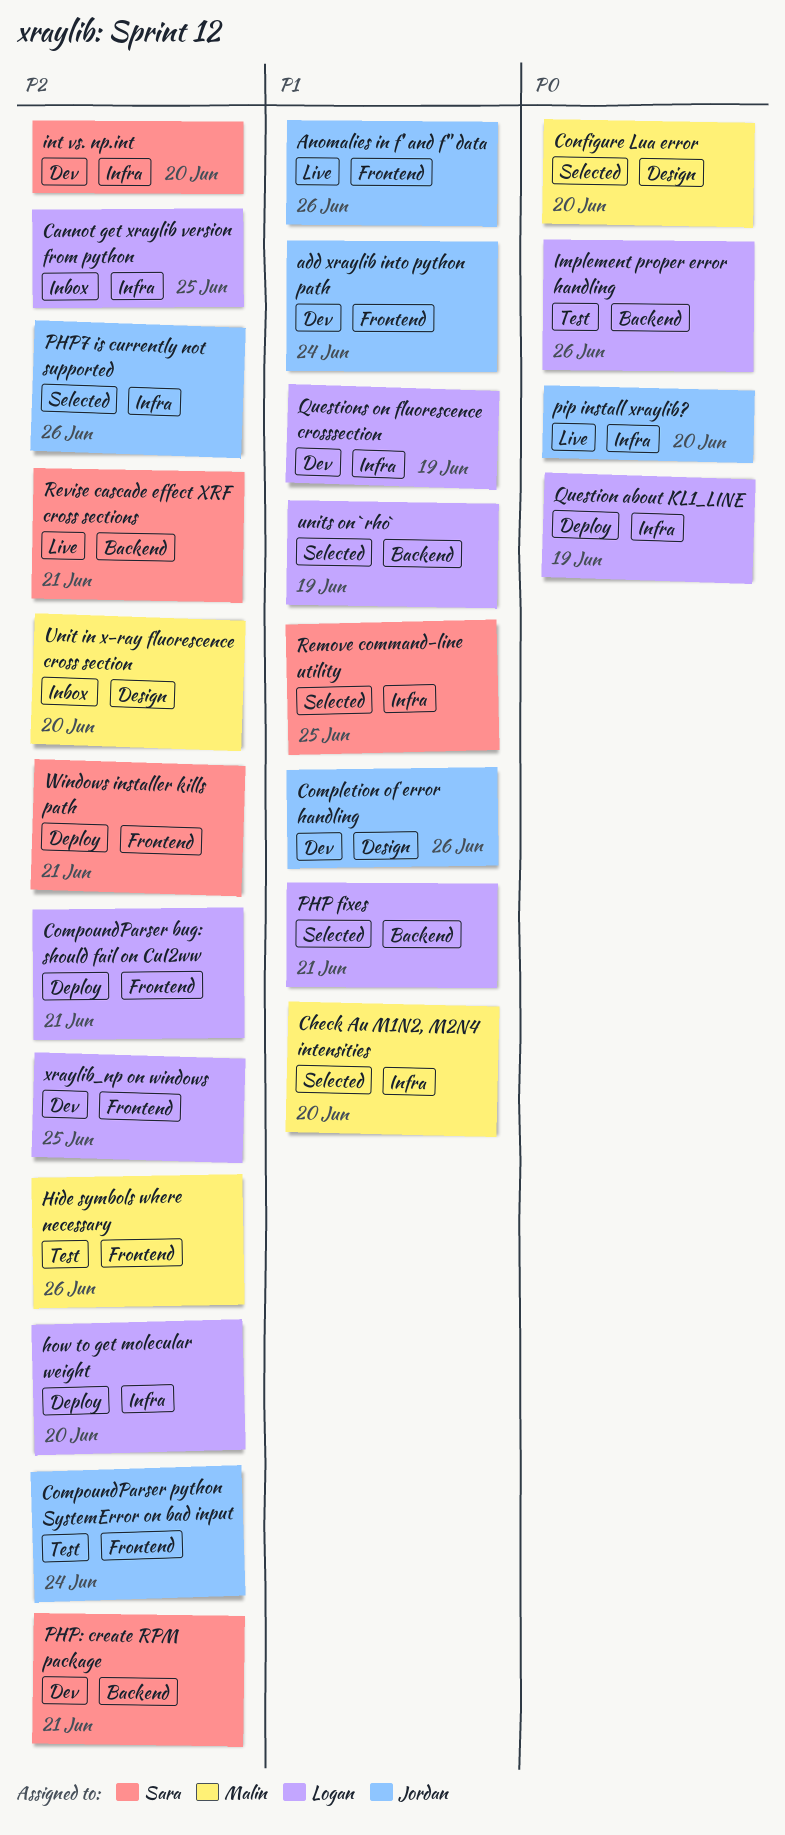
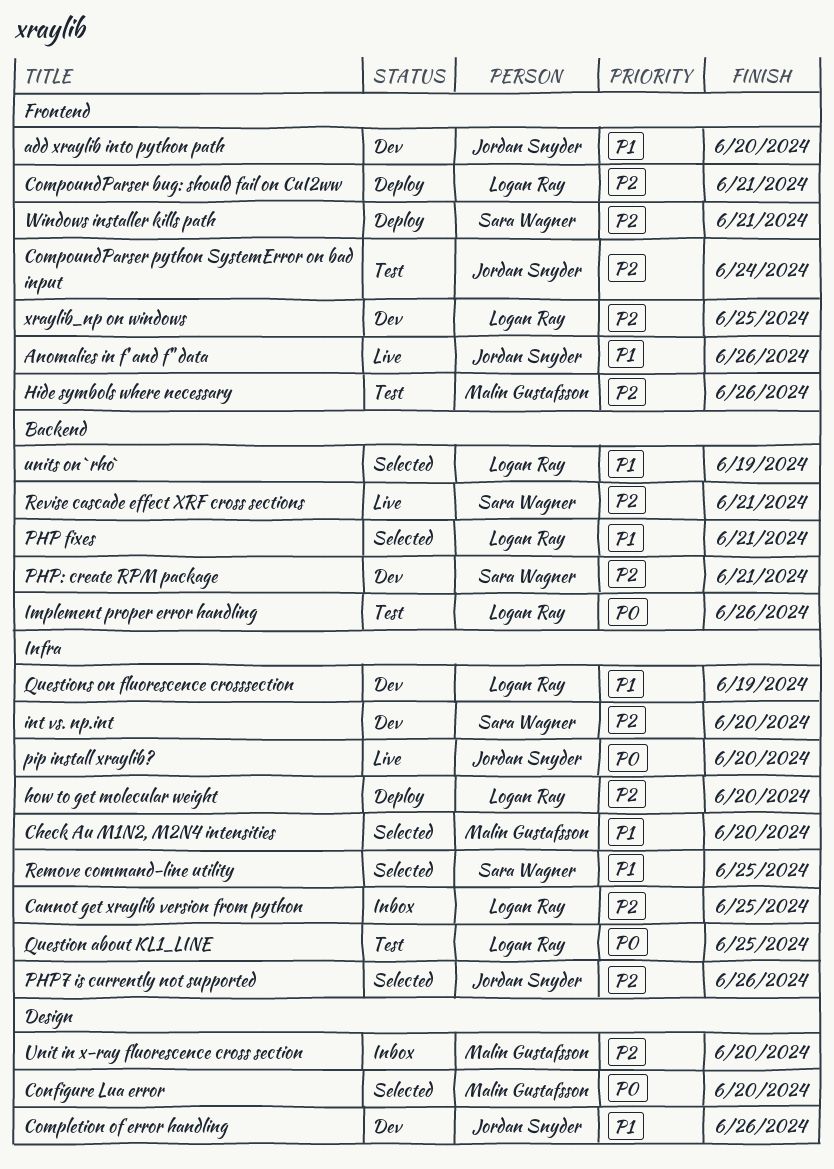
add xraylib into python path, due: Jun 24 -> Jun 20
Question about KL1_LINE, status: Deploy -> Test
Question about KL1_LINE, due: Jun 19 -> Jun 25

